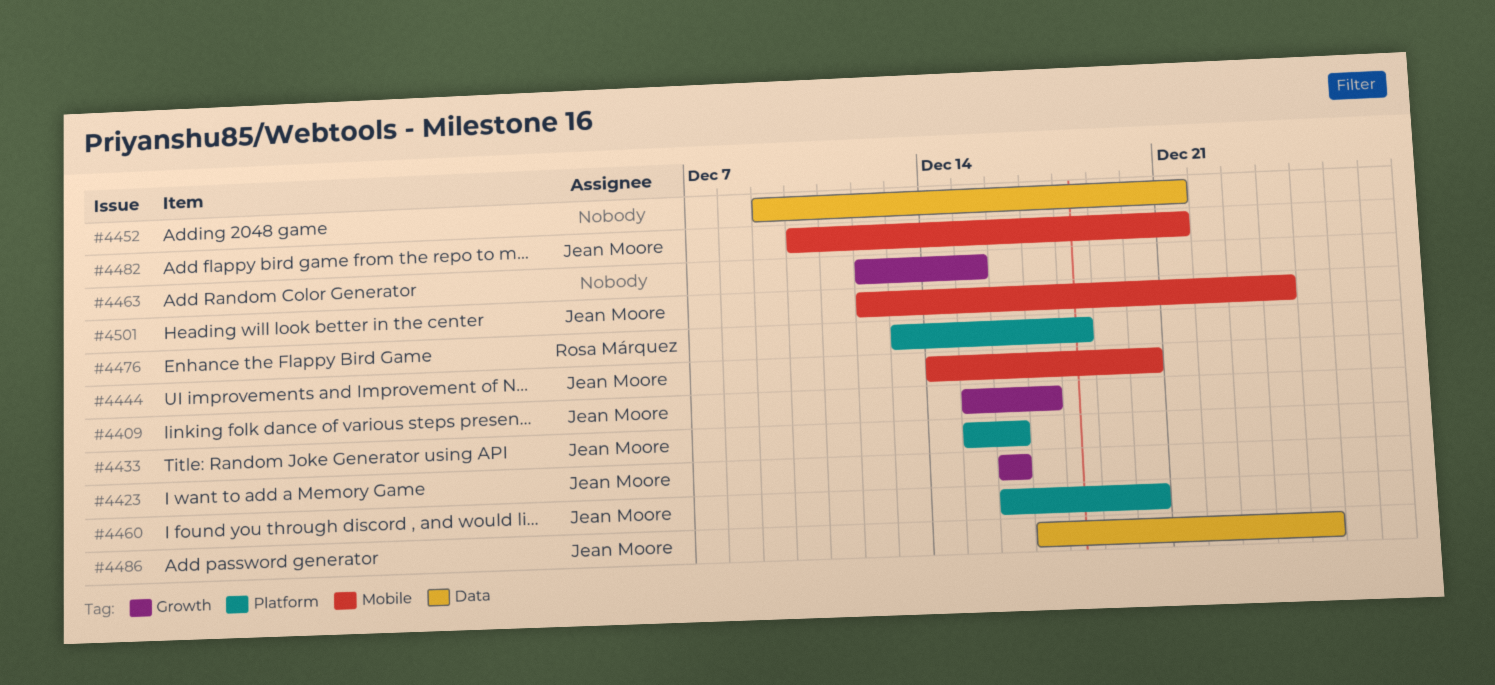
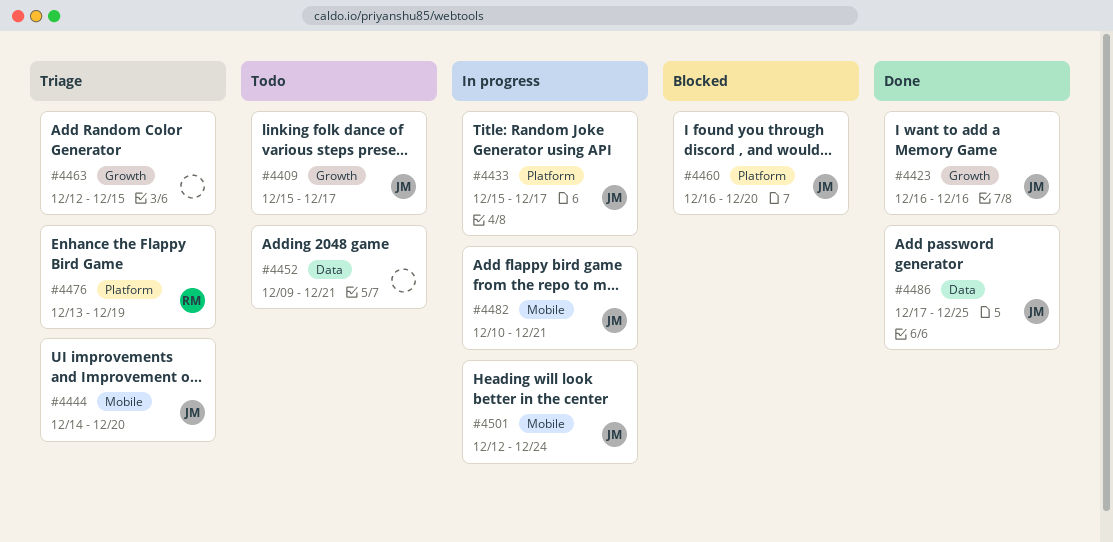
#4433, due: Dec 16 -> Dec 17
#4476, due: Dec 18 -> Dec 19

